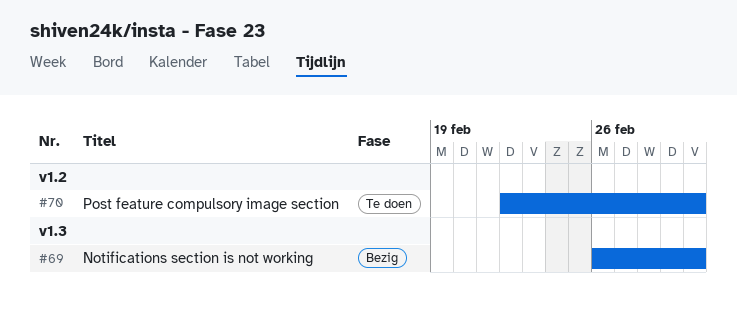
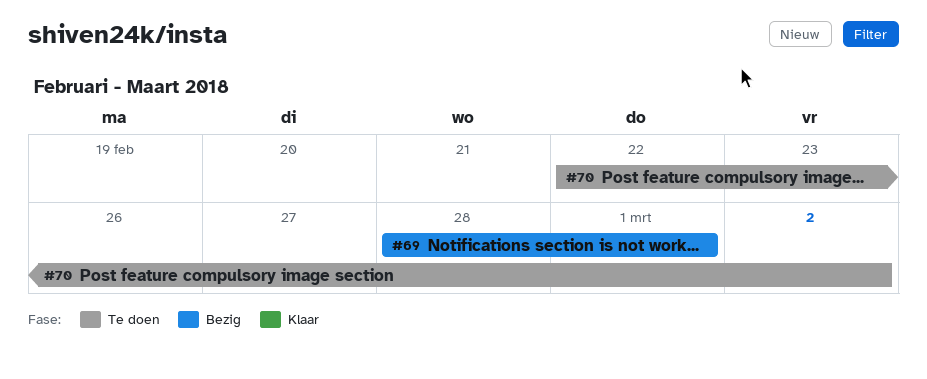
#69, start: Feb 26 -> Feb 28
#69, due: Mar 2 -> Mar 1

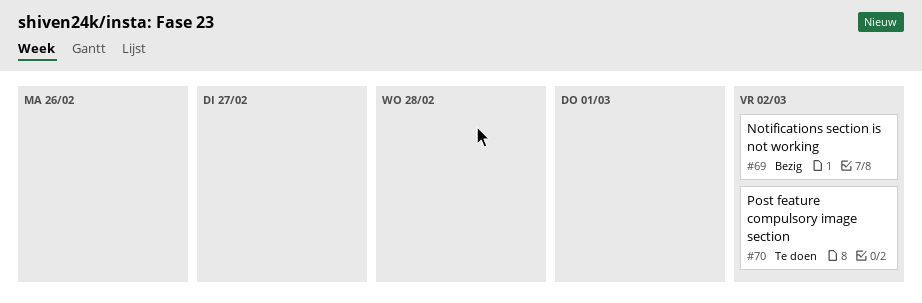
#69, due: Mar 1 -> Mar 2

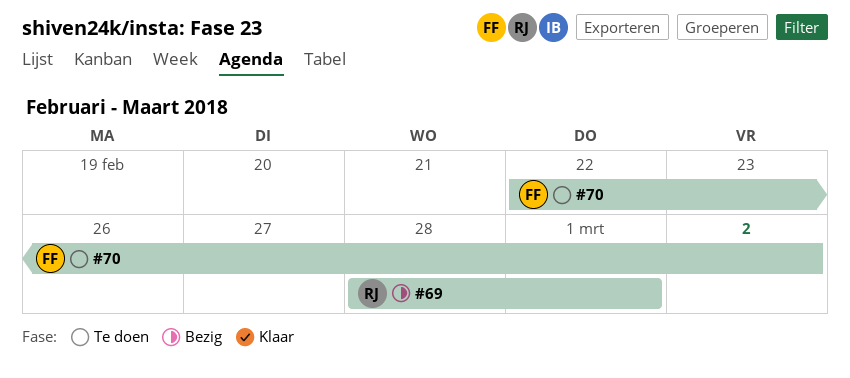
#69, due: Mar 2 -> Mar 1

